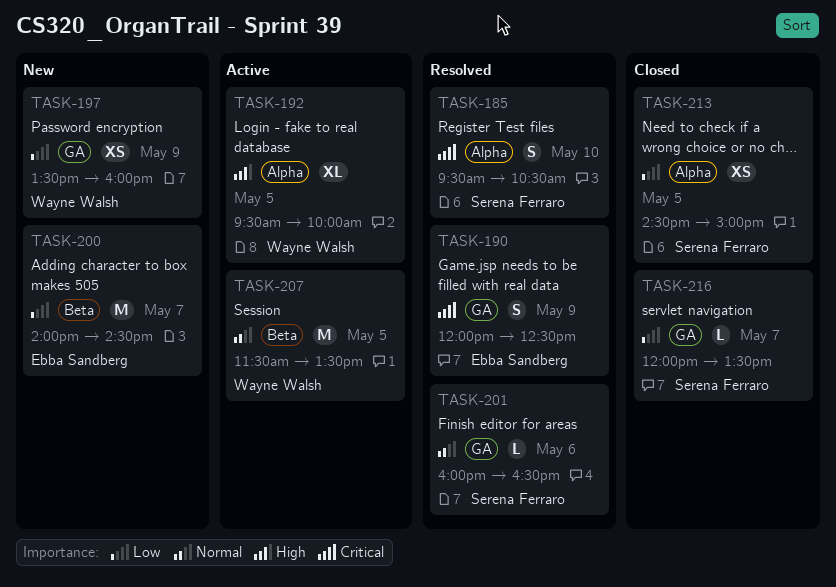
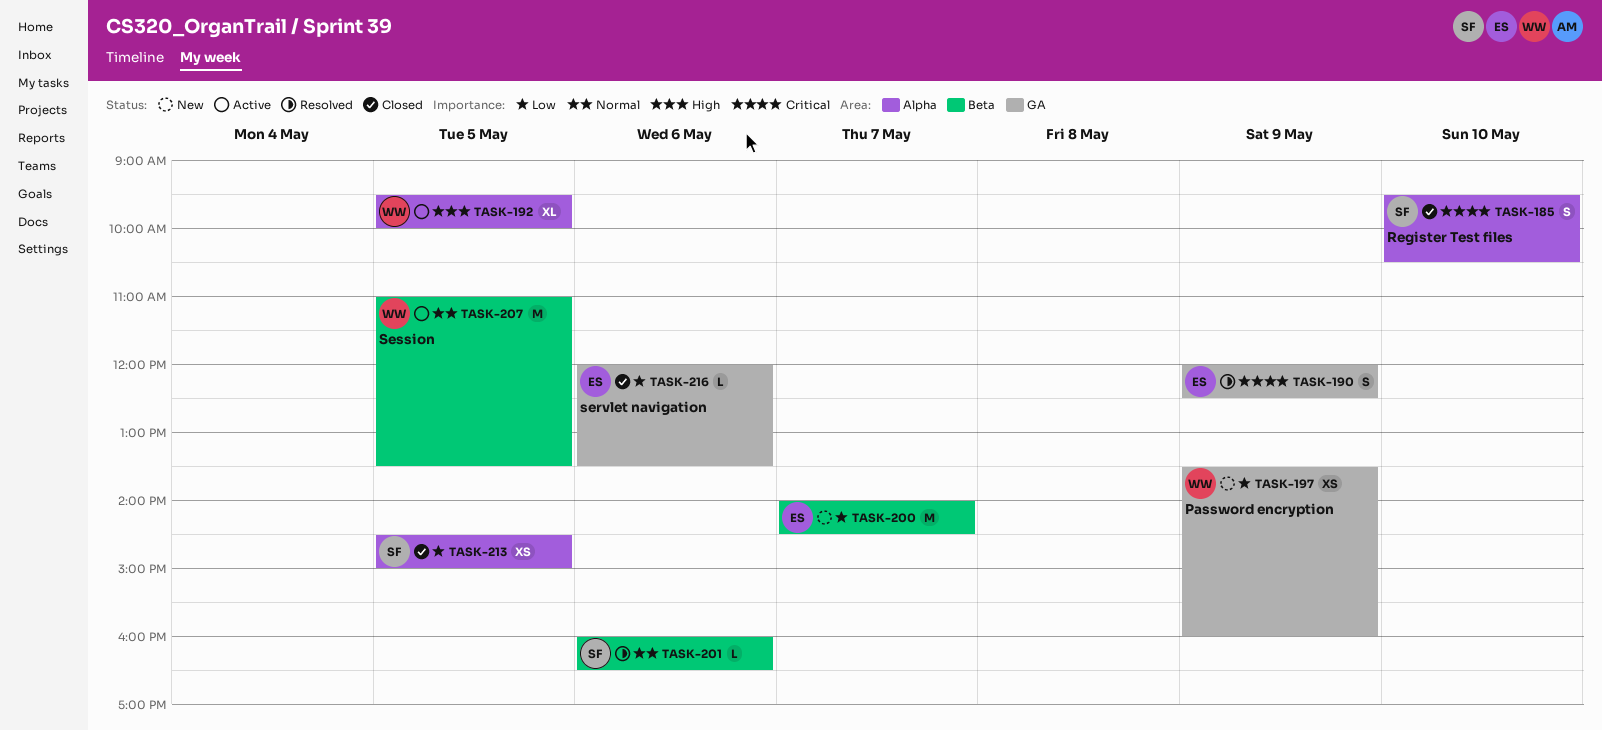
TASK-185, status: Resolved -> Closed
TASK-201, label: GA -> Beta
TASK-207, begins: 11:30 -> 11:00
TASK-216, owner: Serena Ferraro -> Ebba Sandberg
TASK-216, day: May 7 -> May 6

